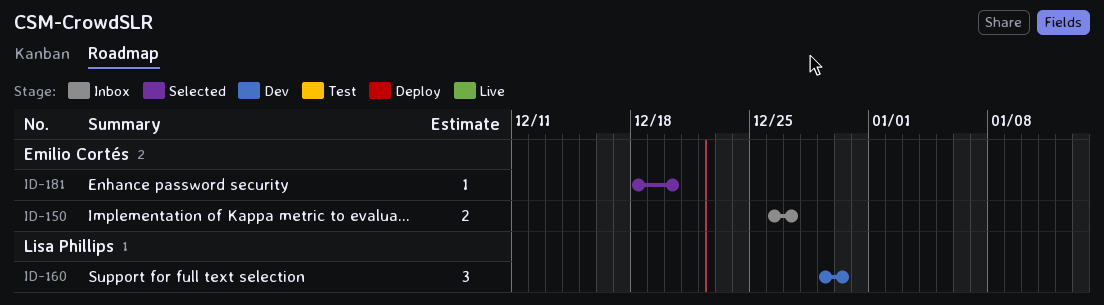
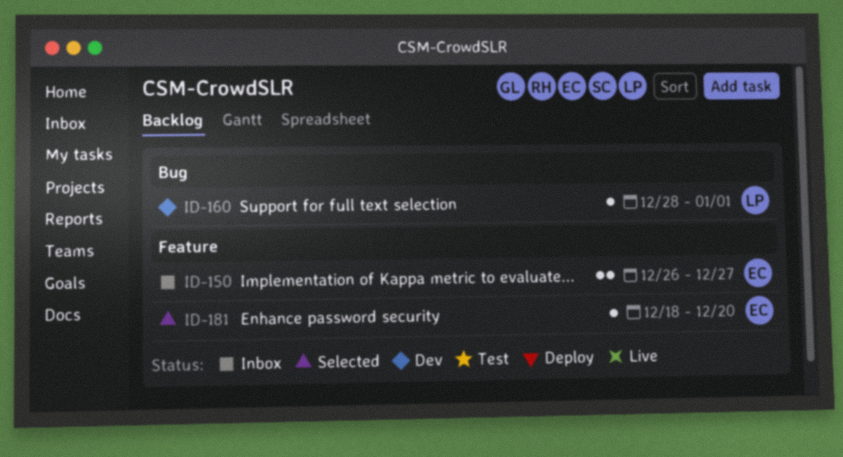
ID-160, estimate: 3 -> 1
ID-160, start: Dec 29 -> Dec 28
ID-160, due: Dec 30 -> Jan 1

